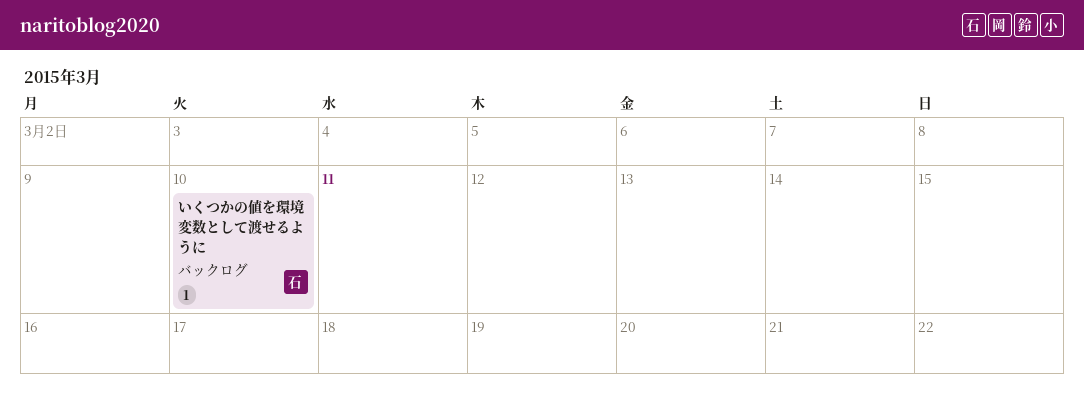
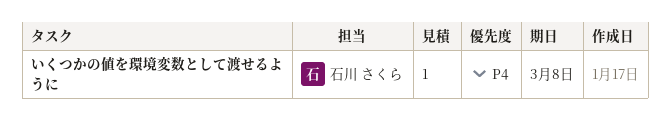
いくつかの値を環境変数として渡せるように, due: Mar 10 -> Mar 8

